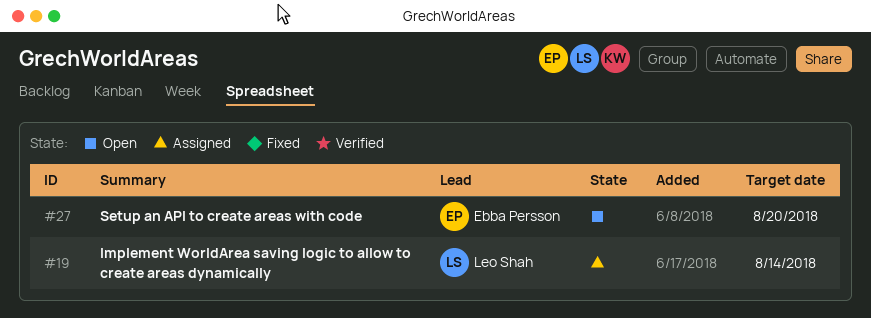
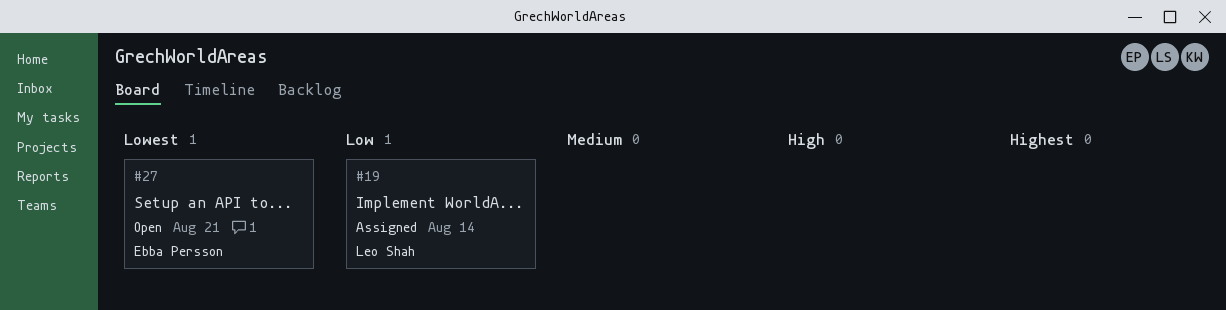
#27, due: Aug 20 -> Aug 21

